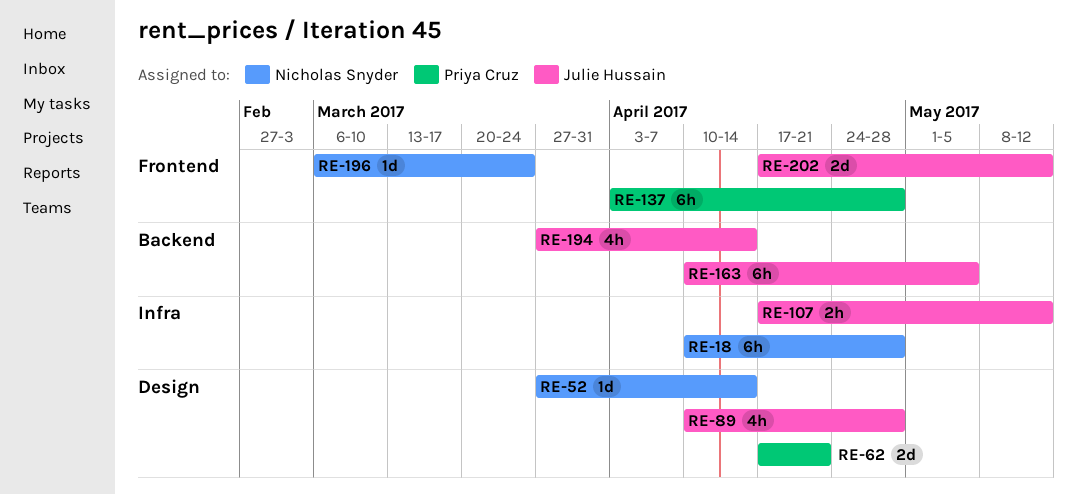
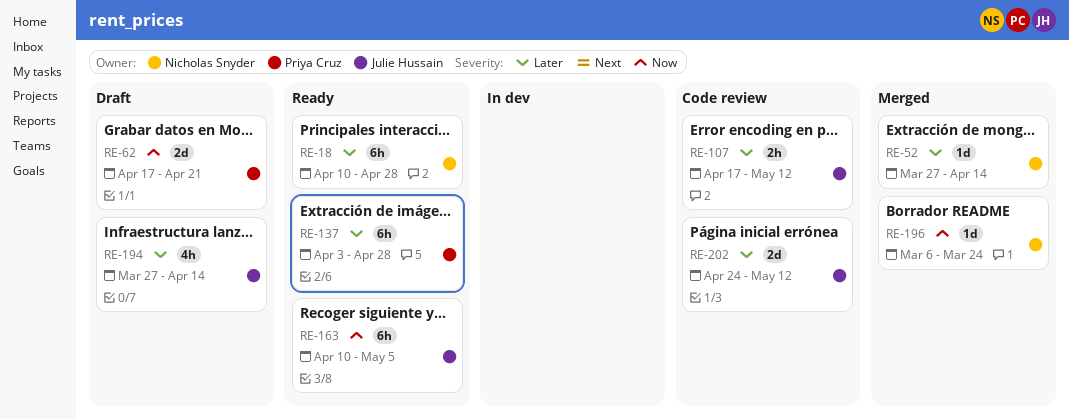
RE-89: present -> none
RE-202, start: Apr 17 -> Apr 24

